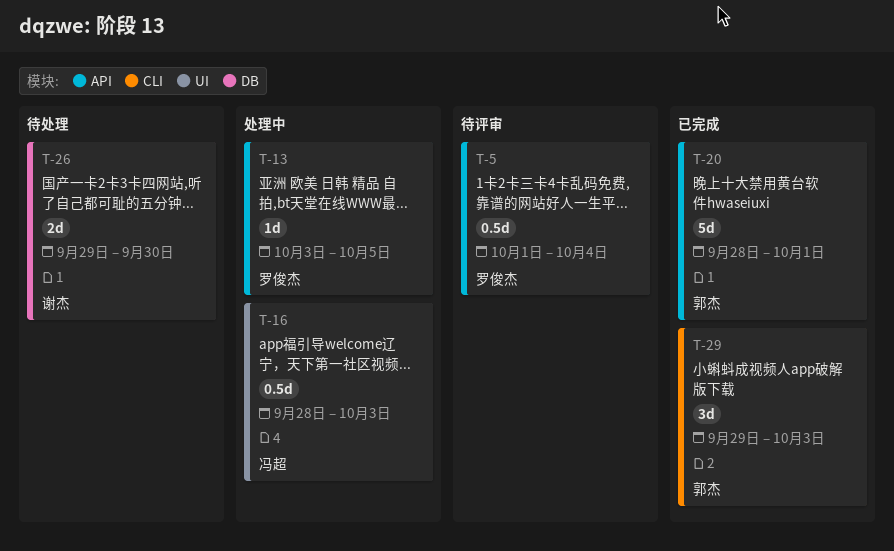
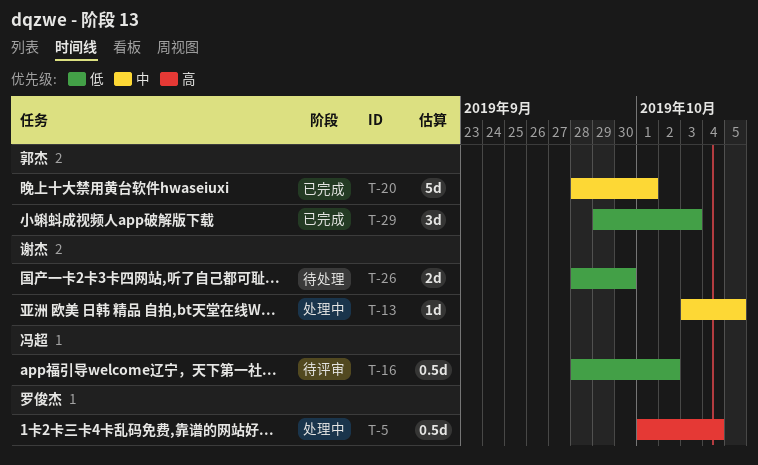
T-5, status: 待评审 -> 处理中
T-13, owner: 罗俊杰 -> 谢杰
T-16, status: 处理中 -> 待评审
T-16, due: Oct 3 -> Oct 2
T-26, start: Sep 29 -> Sep 28

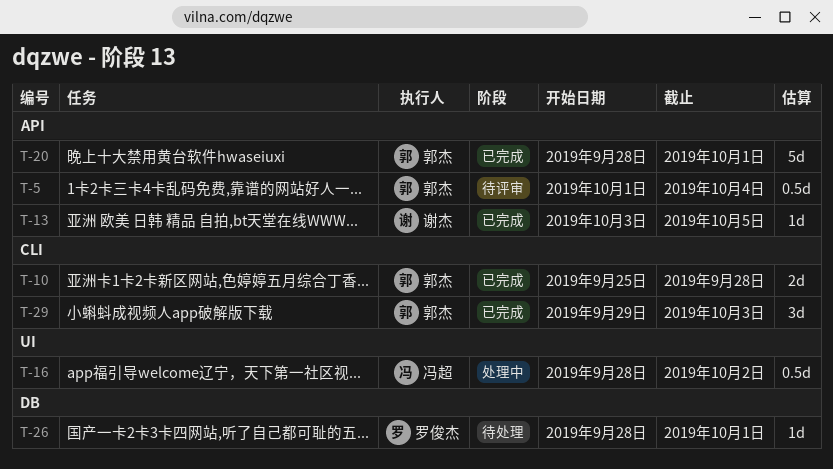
T-5, status: 处理中 -> 待评审
T-5, owner: 罗俊杰 -> 郭杰
T-10: none -> present
T-13, status: 处理中 -> 已完成
T-16, status: 待评审 -> 处理中
T-26, owner: 谢杰 -> 罗俊杰
T-26, estimate: 2d -> 1d
T-26, due: Sep 30 -> Oct 1

